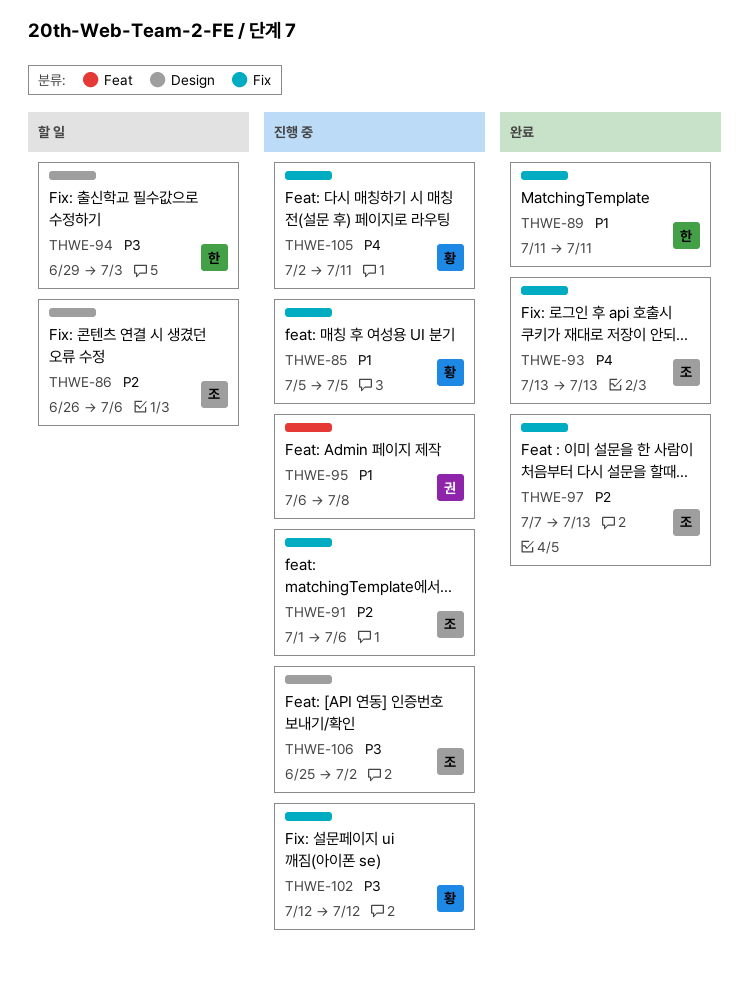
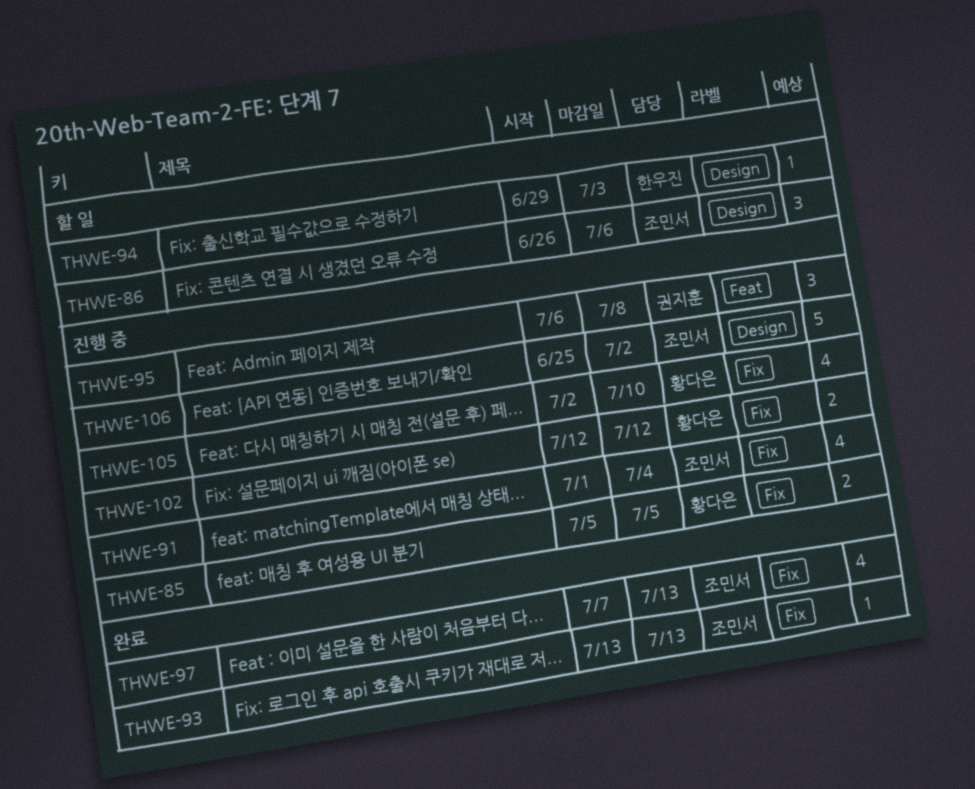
THWE-89: present -> none
THWE-91, due: Jul 6 -> Jul 4
THWE-105, due: Jul 11 -> Jul 10

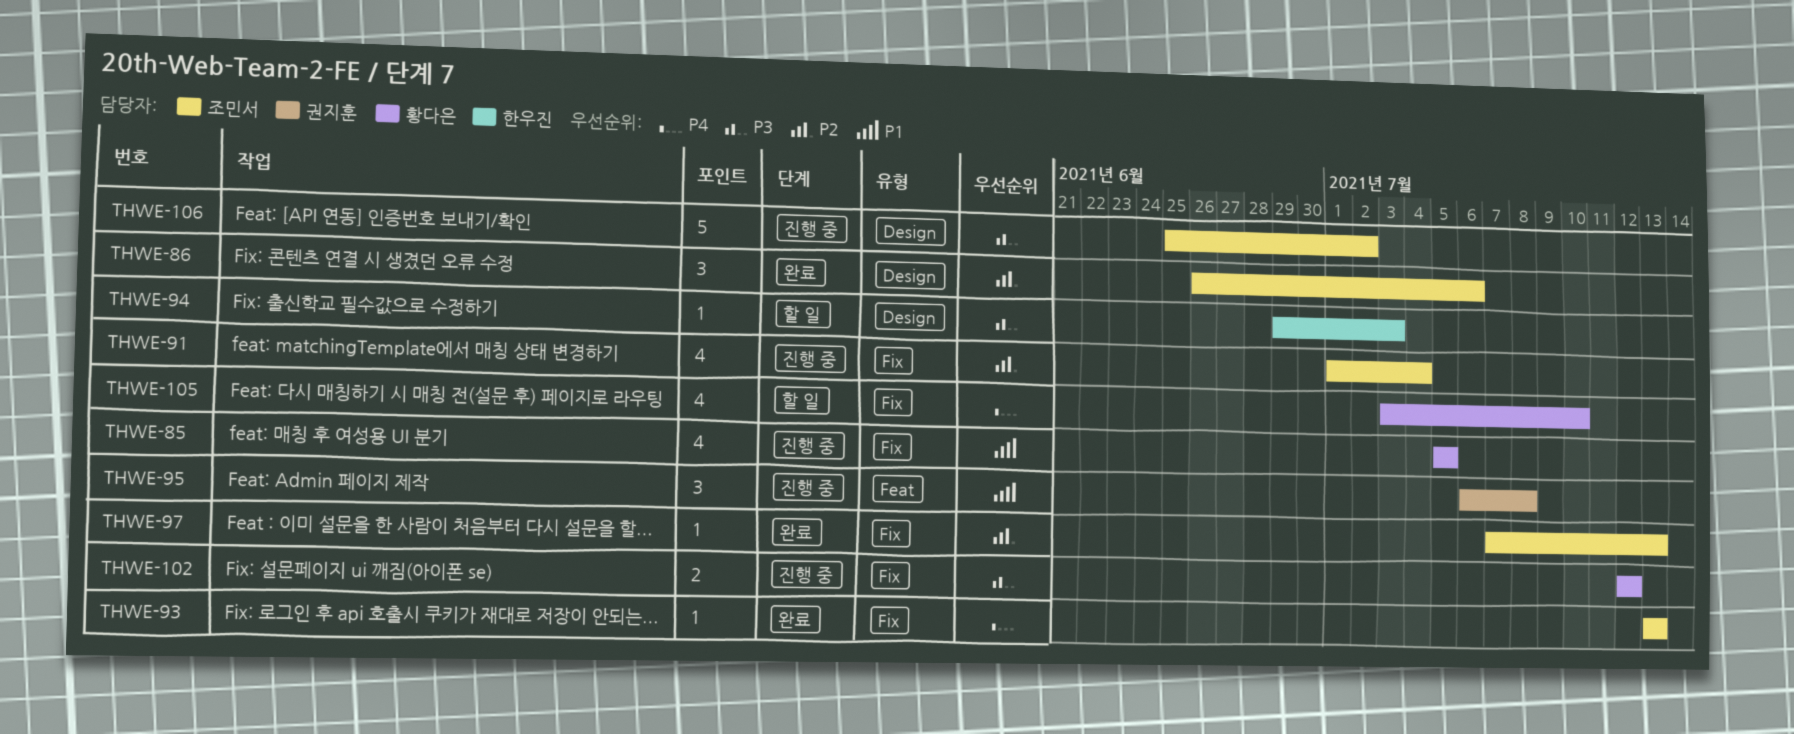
THWE-85, estimate: 2 -> 4
THWE-86, status: 할 일 -> 완료
THWE-97, estimate: 4 -> 1
THWE-105, status: 진행 중 -> 할 일
THWE-105, start: Jul 2 -> Jul 3

